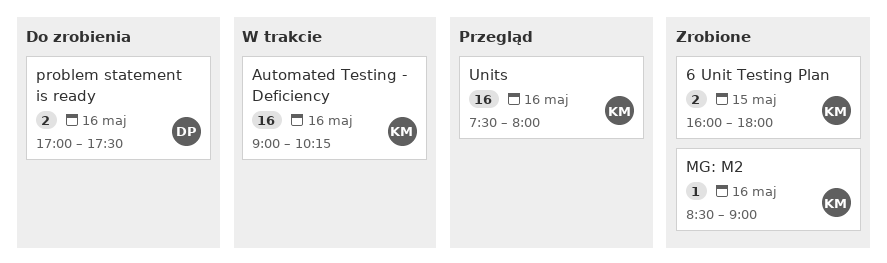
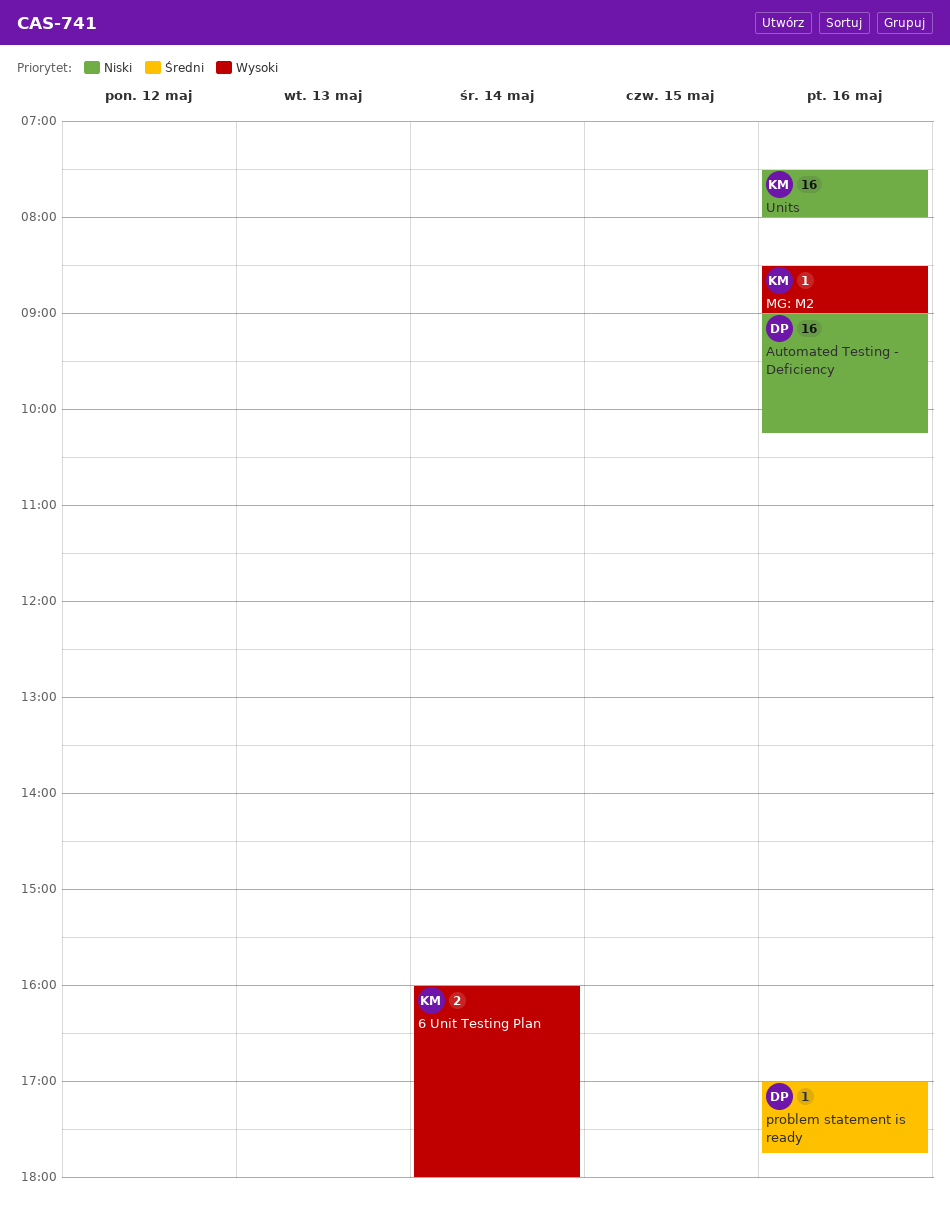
6 Unit Testing Plan, day: May 15 -> May 14
Automated Testing - Deficiency, owner: KM -> DP
problem statement is ready, estimate: 2 -> 1
problem statement is ready, ends: 17:30 -> 17:45

